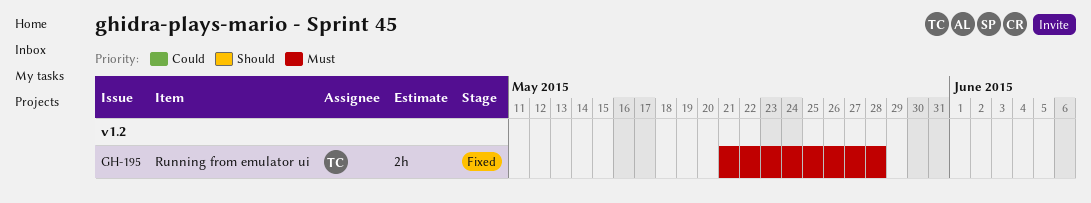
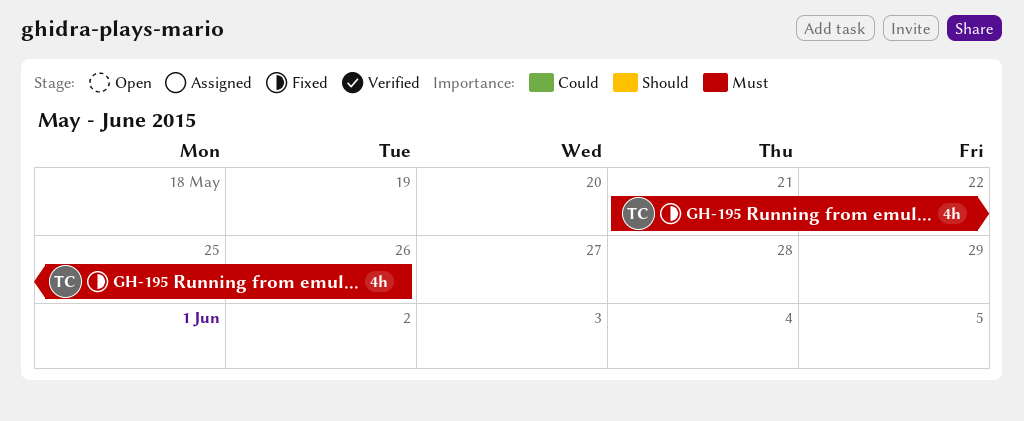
GH-195, estimate: 2h -> 4h
GH-195, due: May 28 -> May 26

